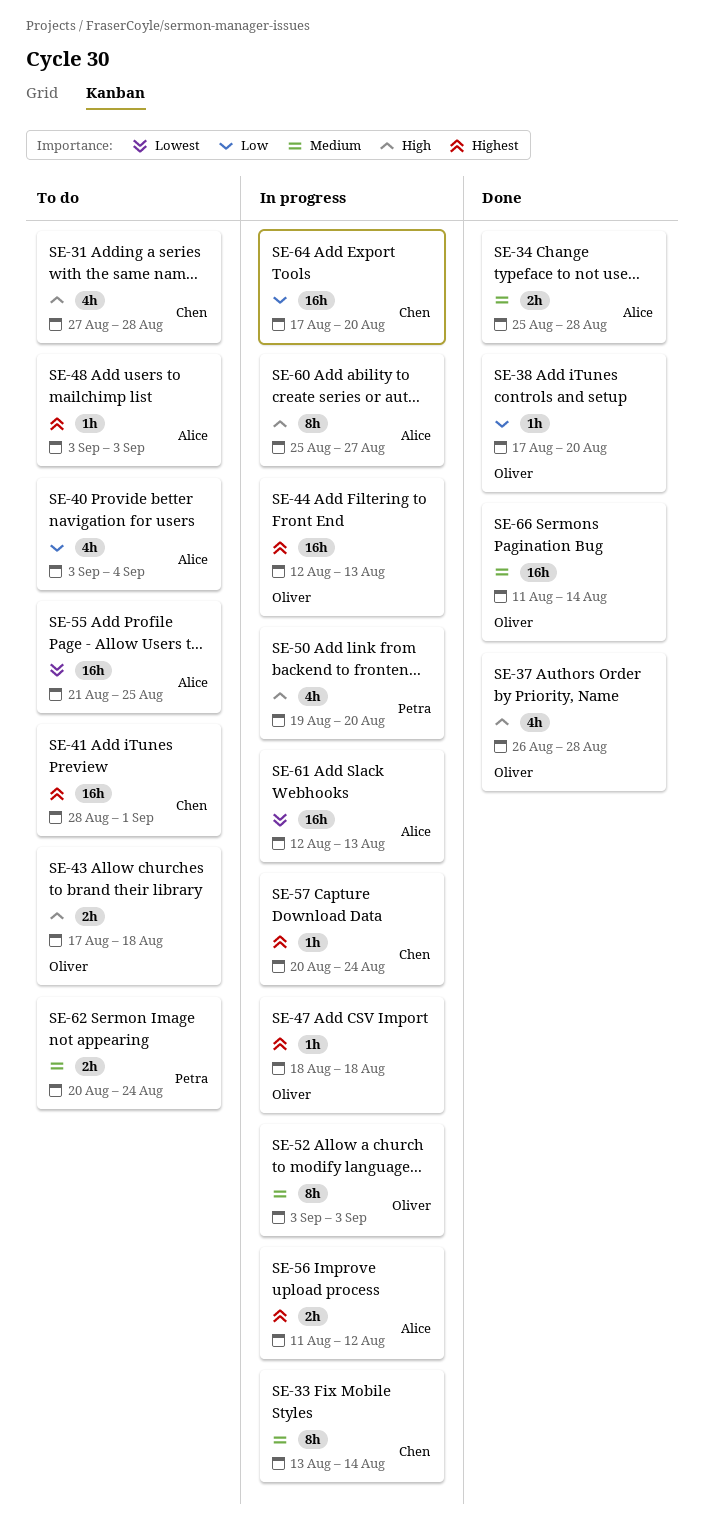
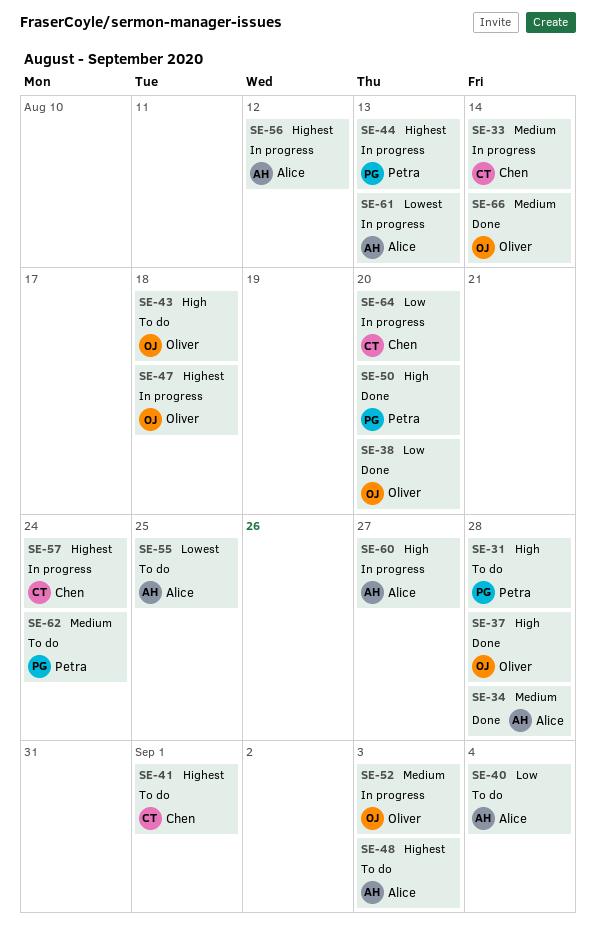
SE-31, owner: Chen -> Petra
SE-44, owner: Oliver -> Petra
SE-50, status: In progress -> Done

